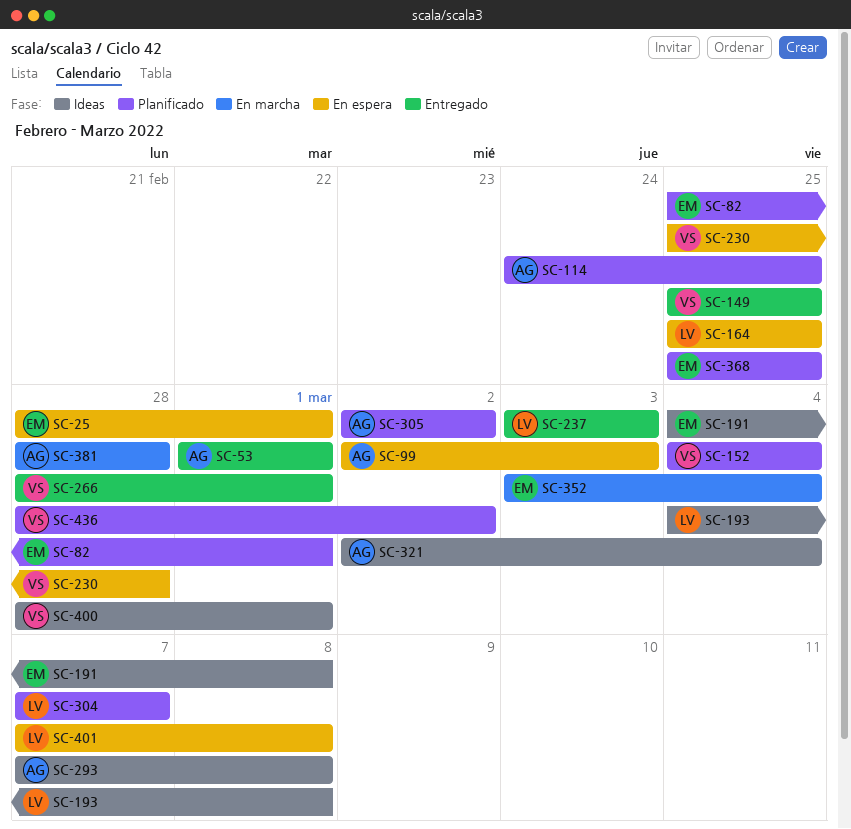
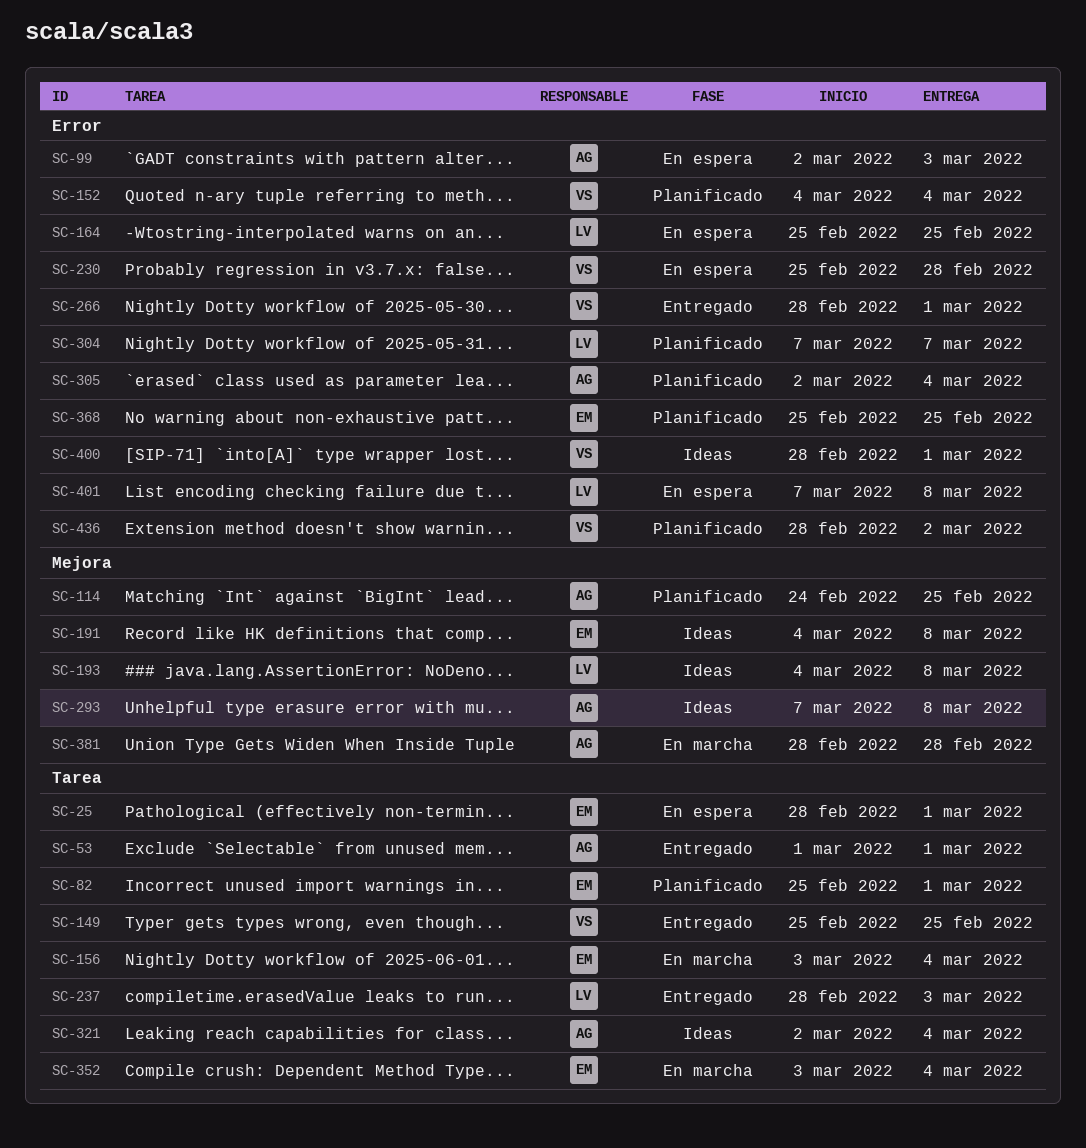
SC-156: none -> present
SC-237, start: Mar 3 -> Feb 28
SC-305, due: Mar 2 -> Mar 4

